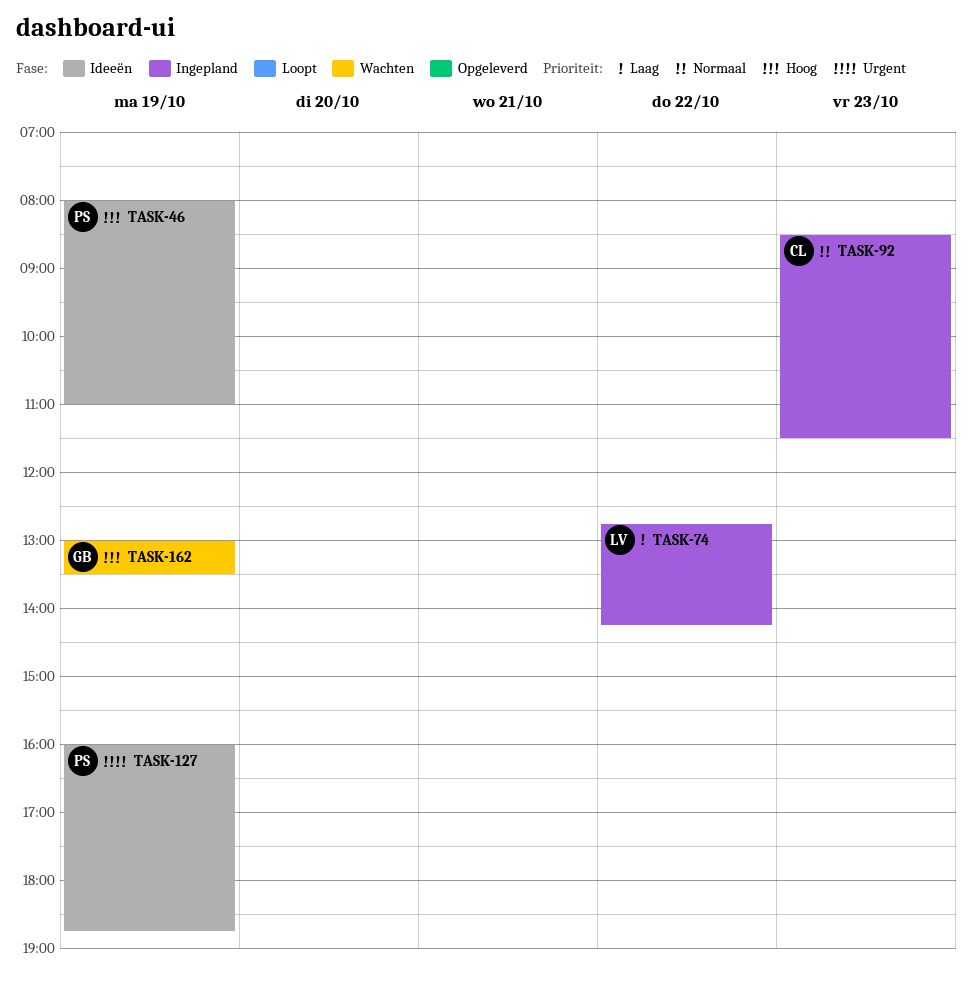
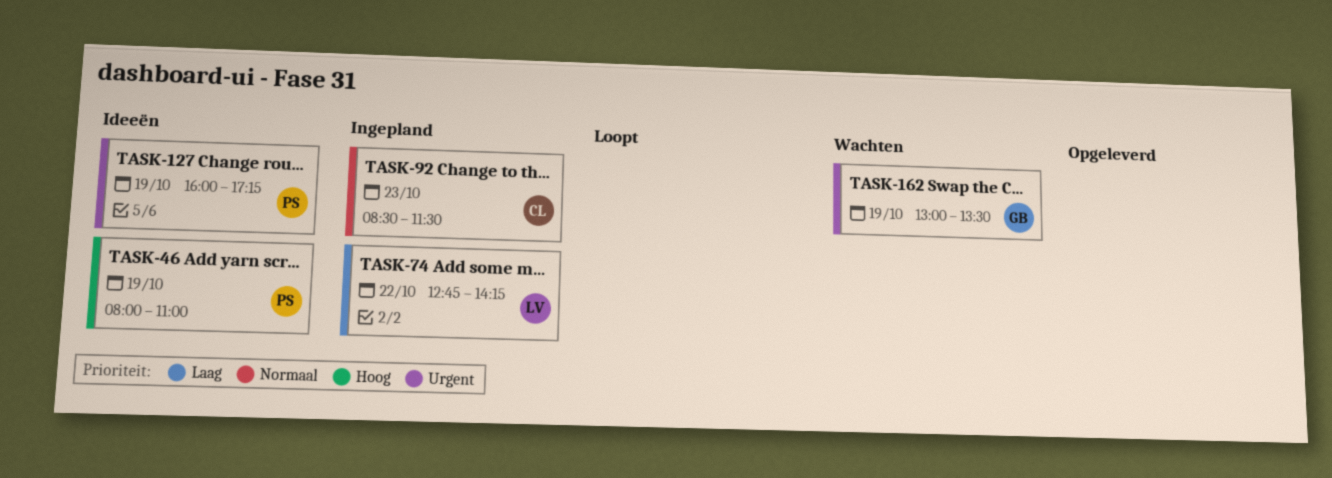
TASK-127, ends: 18:45 -> 17:15
TASK-162, priority: Hoog -> Urgent

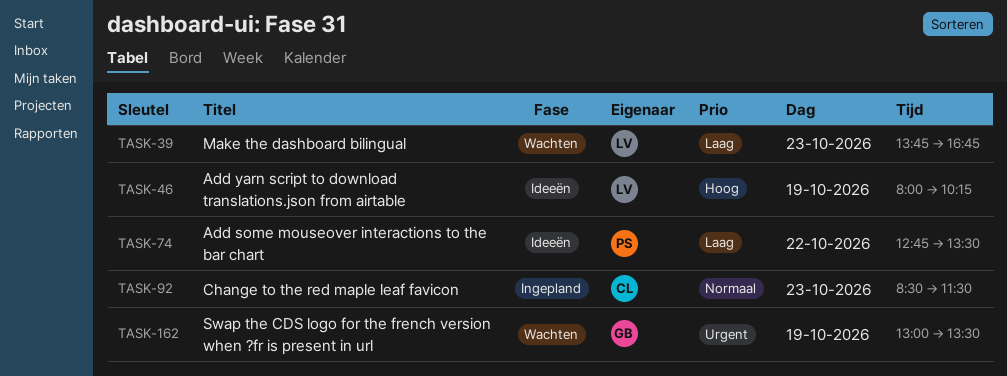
TASK-39: none -> present
TASK-46, owner: PS -> LV
TASK-46, ends: 11:00 -> 10:15
TASK-74, status: Ingepland -> Ideeën
TASK-74, owner: LV -> PS
TASK-74, ends: 14:15 -> 13:30
TASK-127: present -> none

